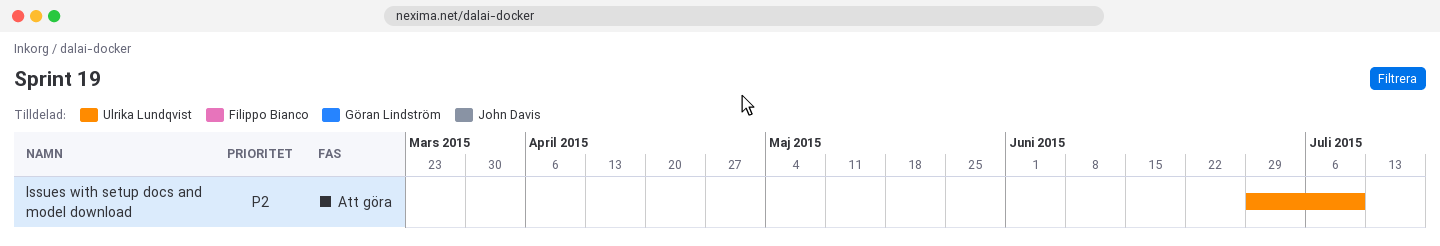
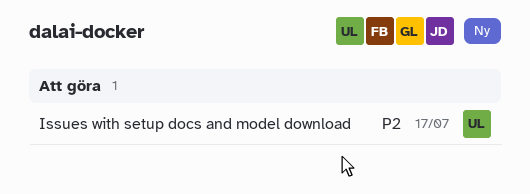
Issues with setup docs and model download, due: Jul 10 -> Jul 17

